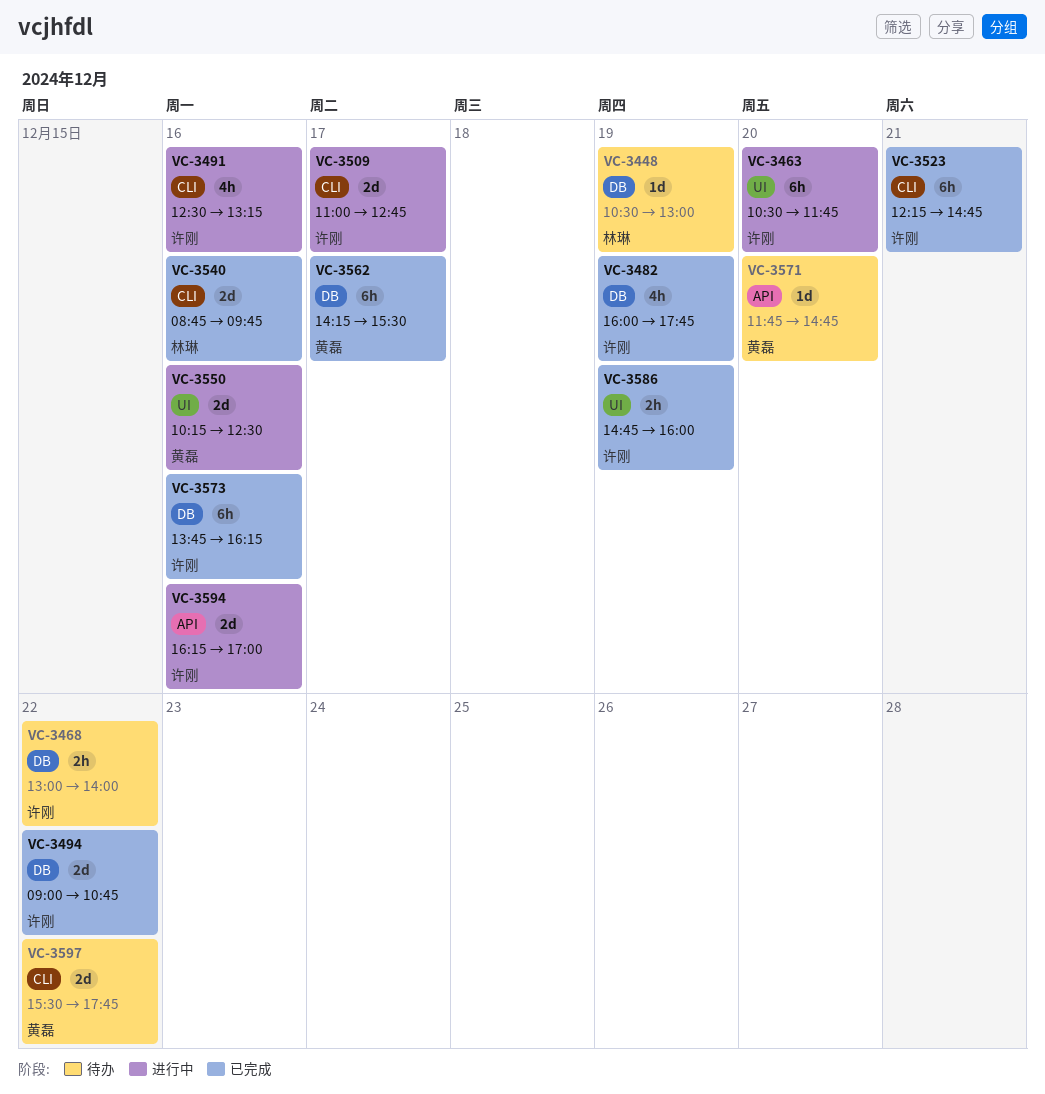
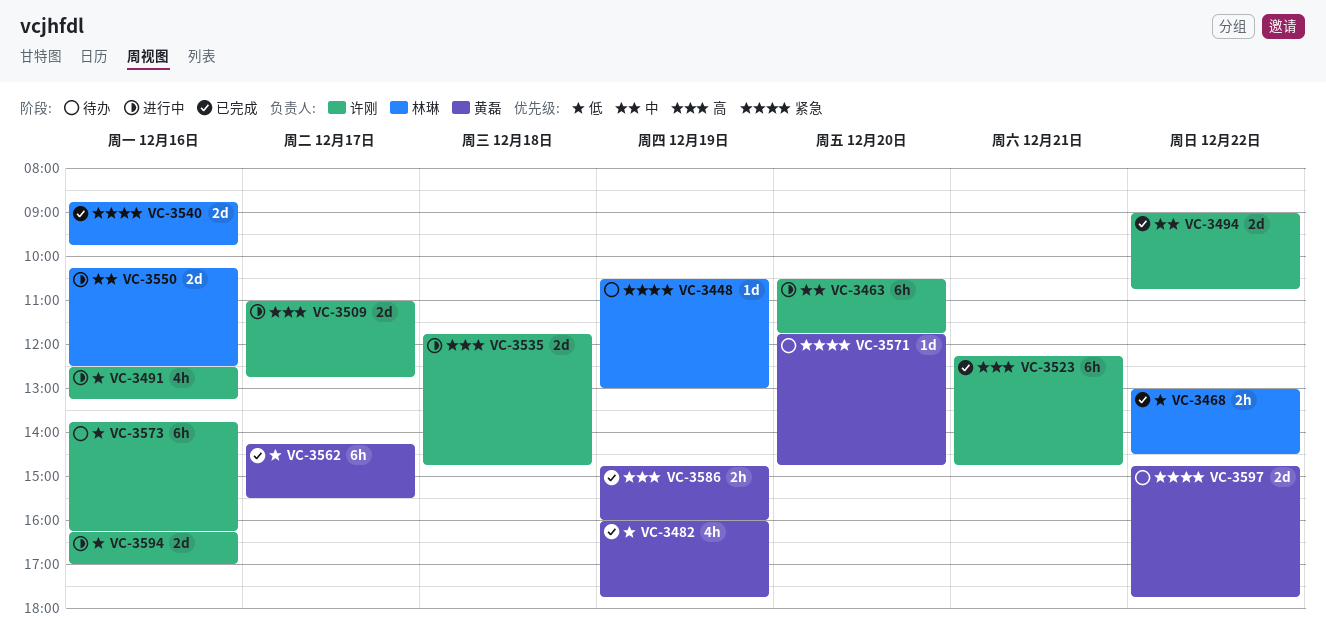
VC-3468, status: 待办 -> 已完成
VC-3468, owner: 许刚 -> 林琳
VC-3468, ends: 14:00 -> 14:30
VC-3482, owner: 许刚 -> 黄磊
VC-3535: none -> present
VC-3550, owner: 黄磊 -> 林琳
VC-3573, status: 已完成 -> 待办
VC-3586, owner: 许刚 -> 黄磊
VC-3597, begins: 15:30 -> 14:45

